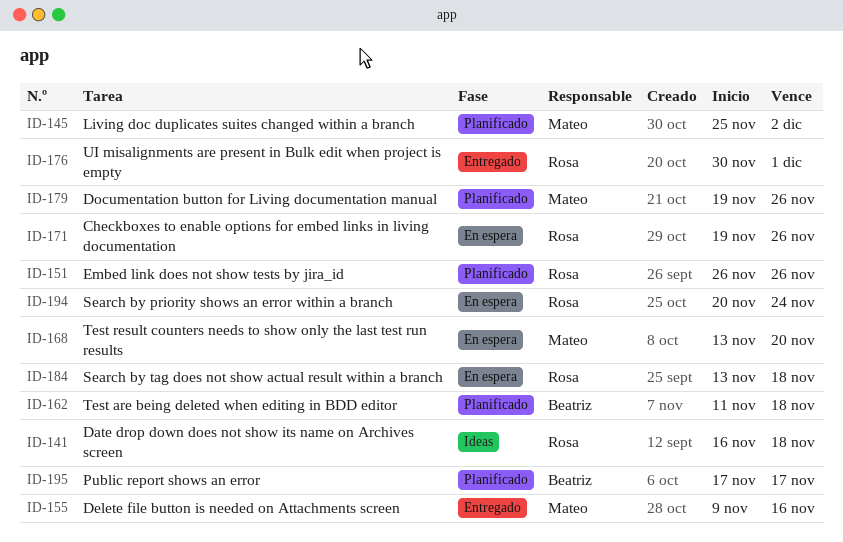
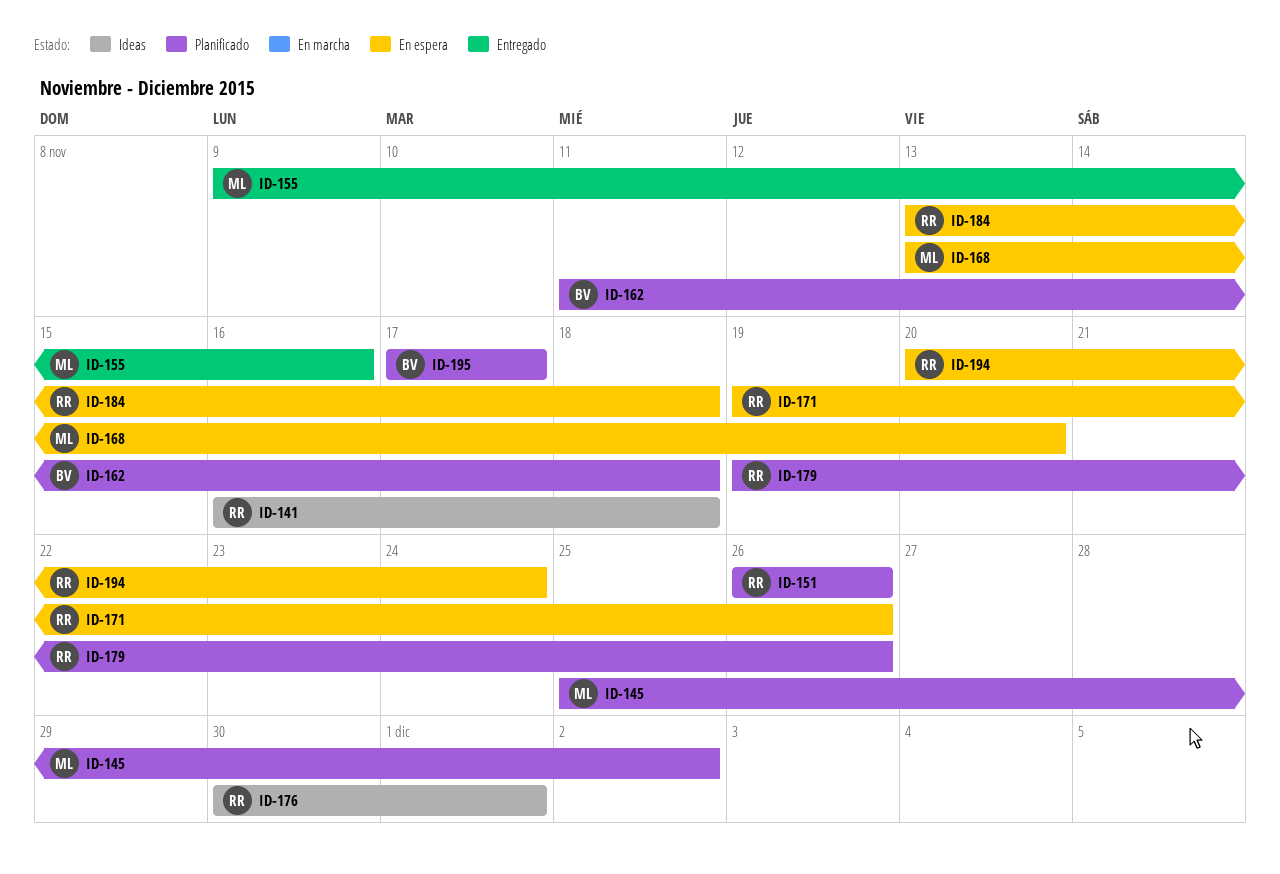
ID-176, status: Entregado -> Ideas
ID-179, owner: Mateo -> Rosa

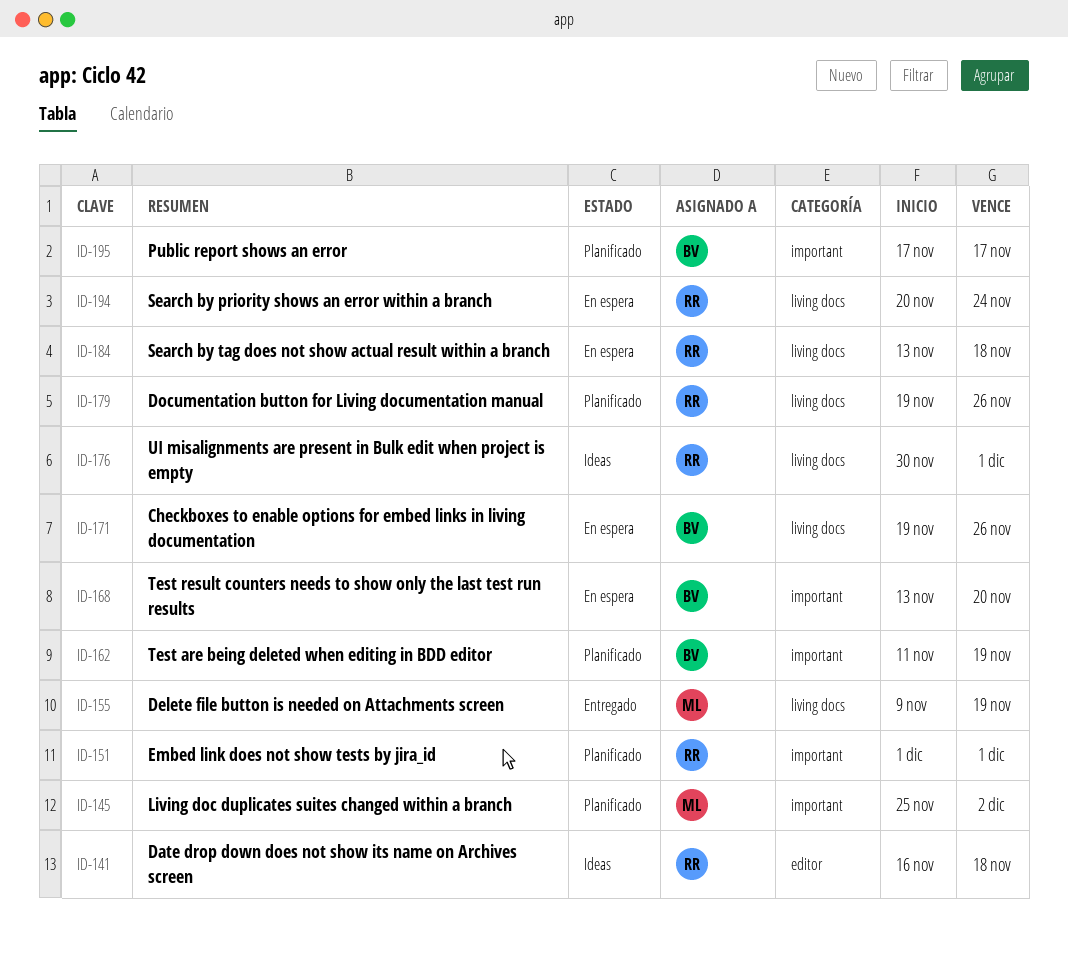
ID-151, start: Nov 26 -> Dec 1
ID-151, due: Nov 26 -> Dec 1
ID-155, due: Nov 16 -> Nov 19
ID-162, due: Nov 18 -> Nov 19
ID-168, owner: ML -> BV
ID-171, owner: RR -> BV

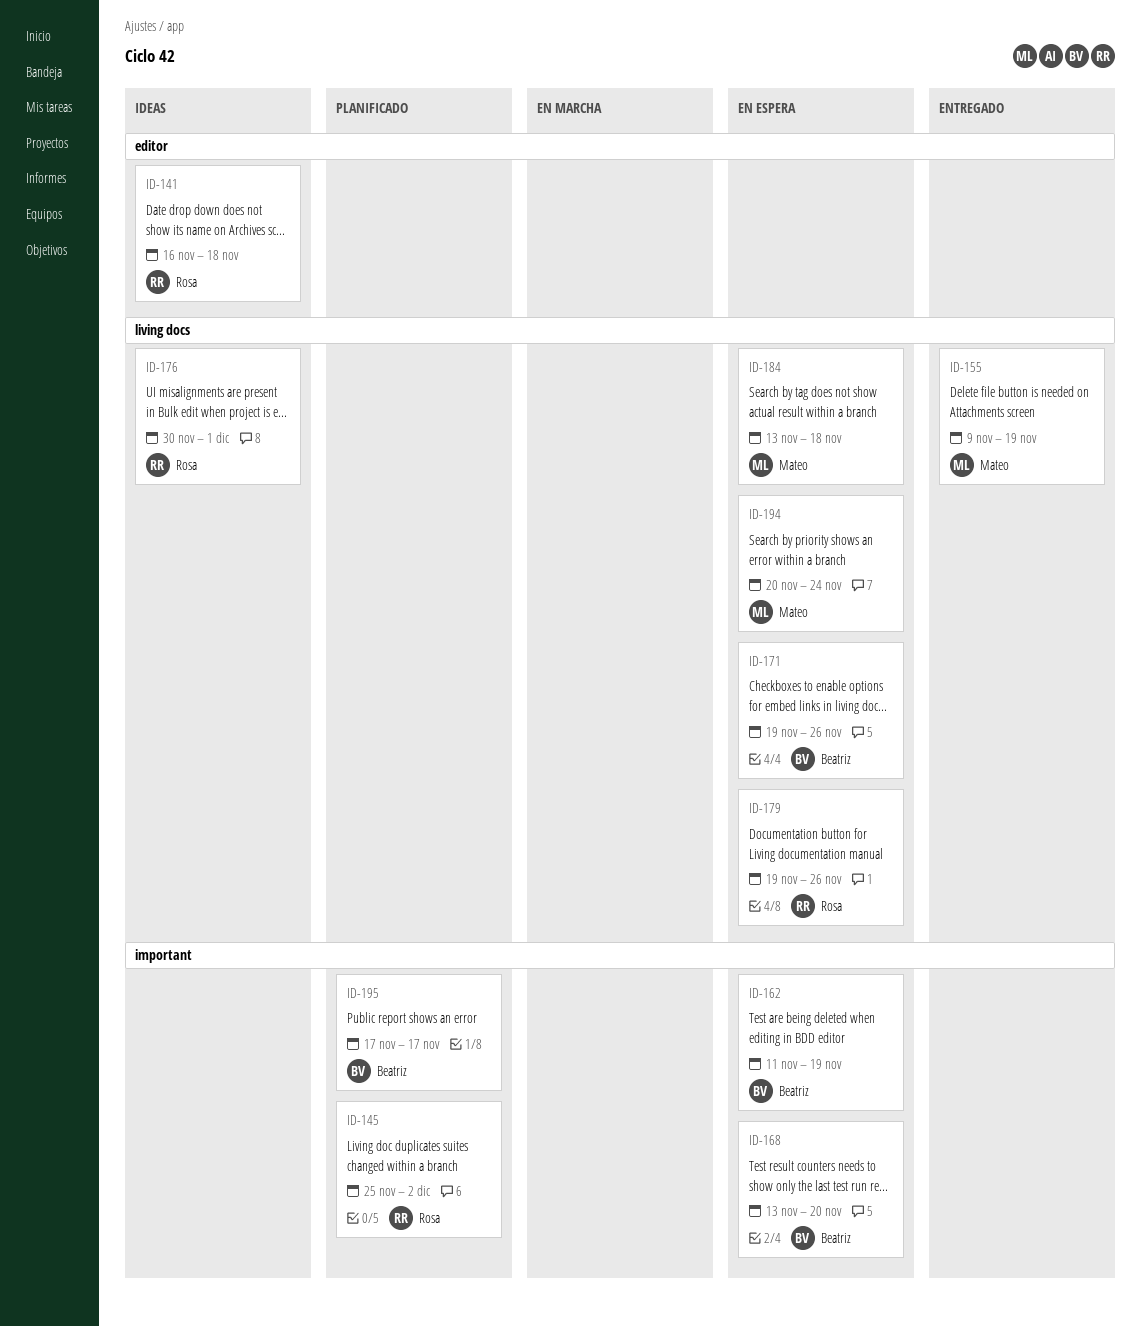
ID-145, owner: Mateo -> Rosa
ID-151: present -> none
ID-162, status: Planificado -> En espera
ID-179, status: Planificado -> En espera
ID-184, owner: Rosa -> Mateo
ID-194, owner: Rosa -> Mateo

